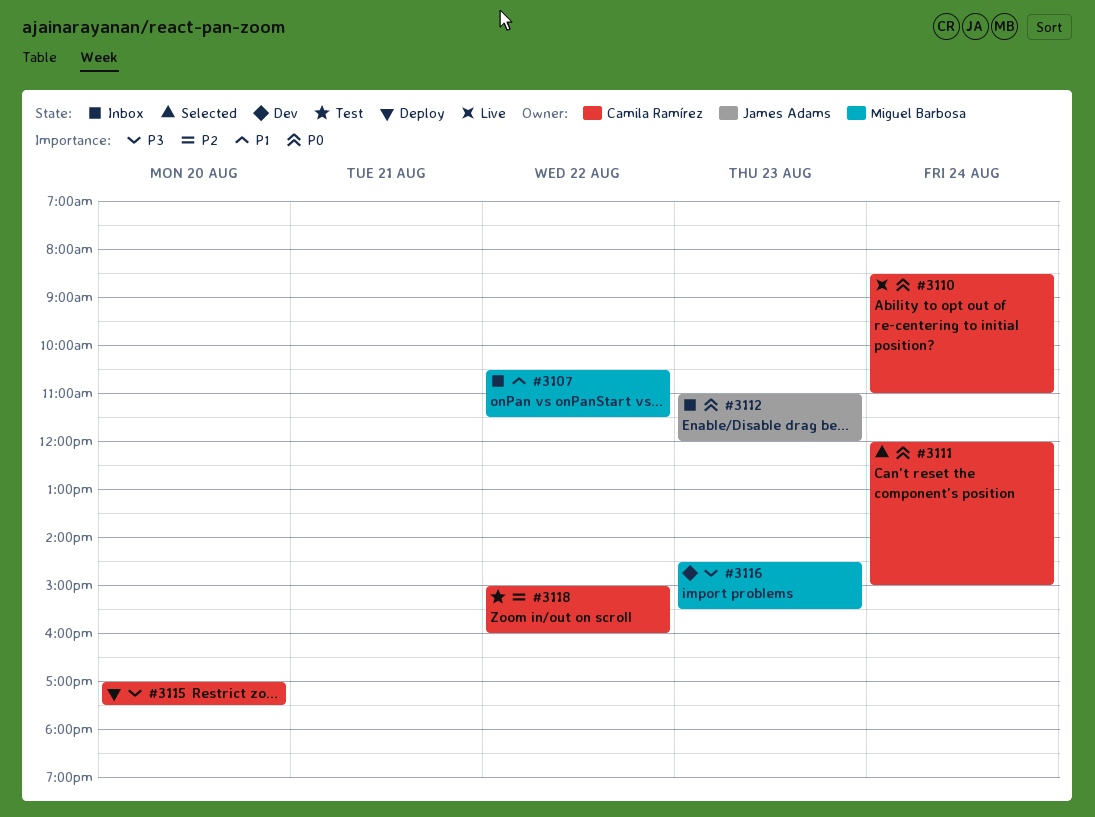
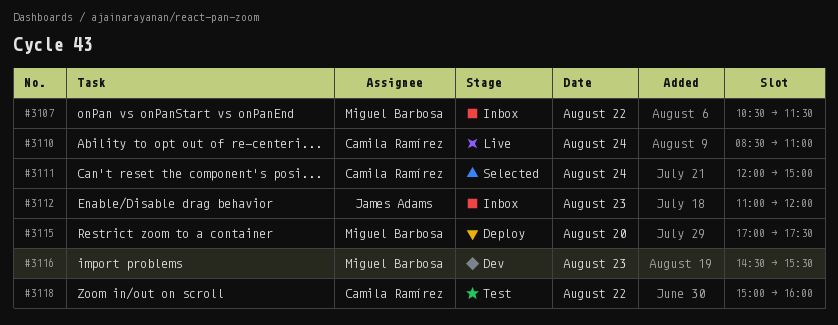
#3115, owner: Camila Ramírez -> Miguel Barbosa

